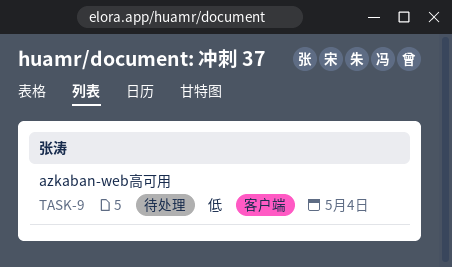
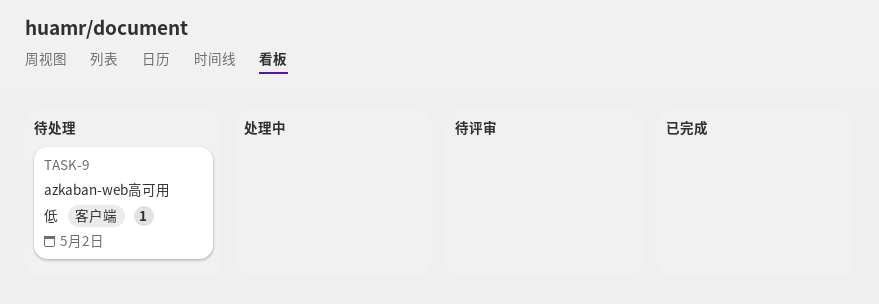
TASK-9, due: May 4 -> May 2

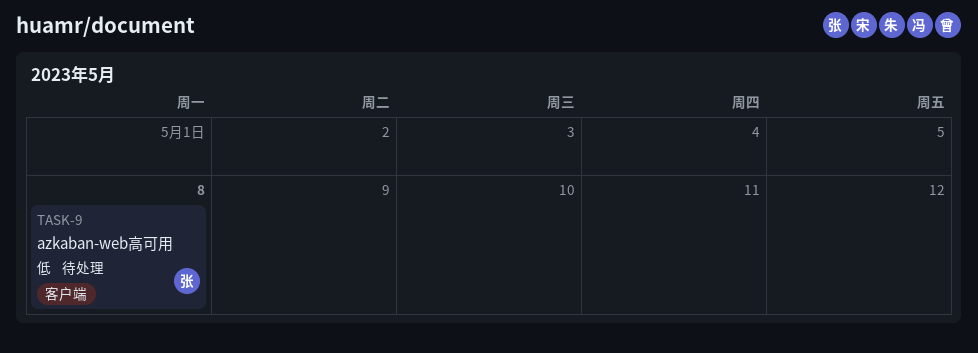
TASK-9, due: May 2 -> May 8

